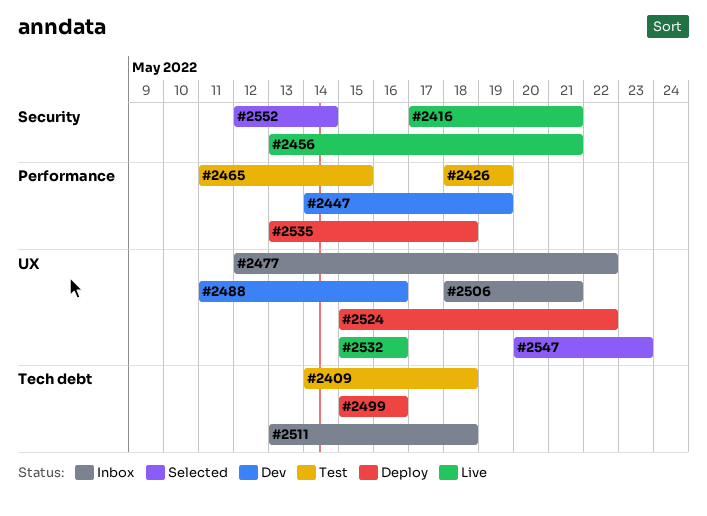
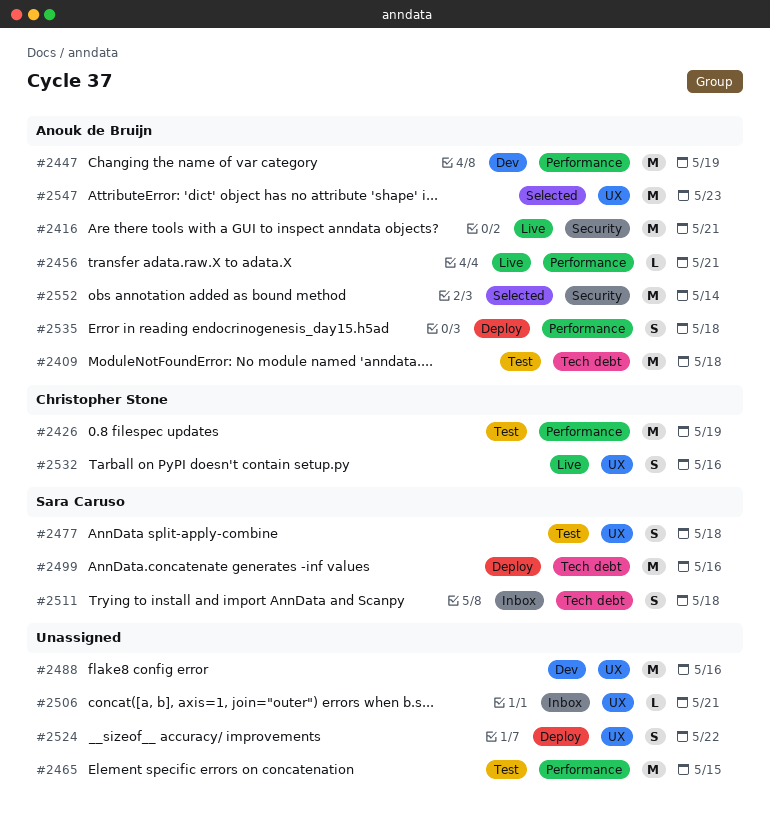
#2456, label: Security -> Performance
#2477, status: Inbox -> Test
#2477, due: May 22 -> May 18

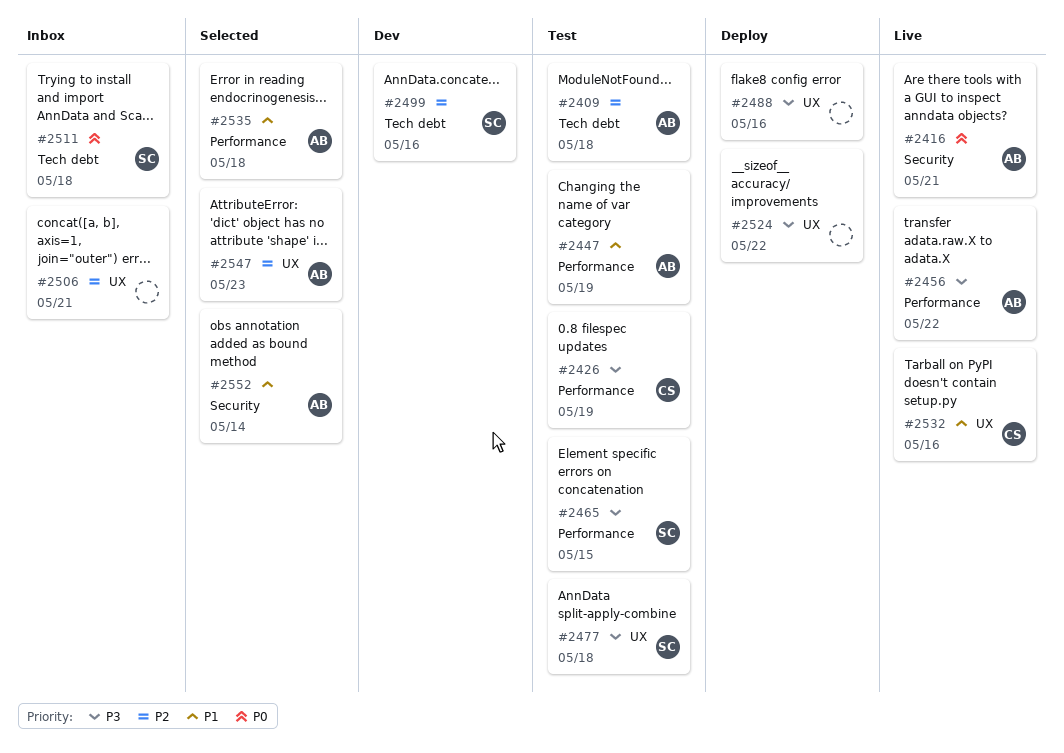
#2447, status: Dev -> Test
#2456, due: May 21 -> May 22
#2465, owner: none -> Sara Caruso
#2488, status: Dev -> Deploy
#2499, status: Deploy -> Dev
#2535, status: Deploy -> Selected

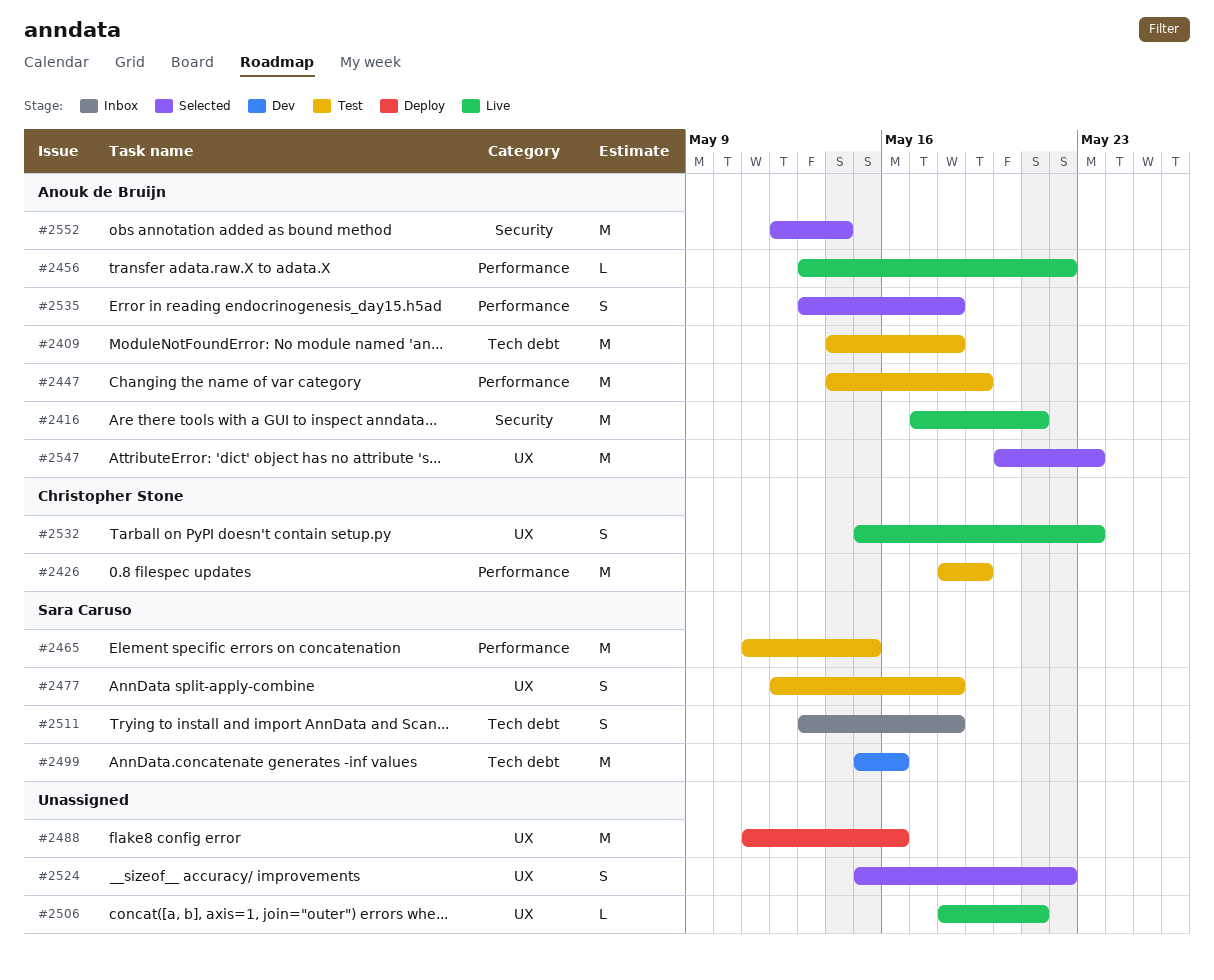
#2506, status: Inbox -> Live
#2524, status: Deploy -> Selected
#2532, due: May 16 -> May 23

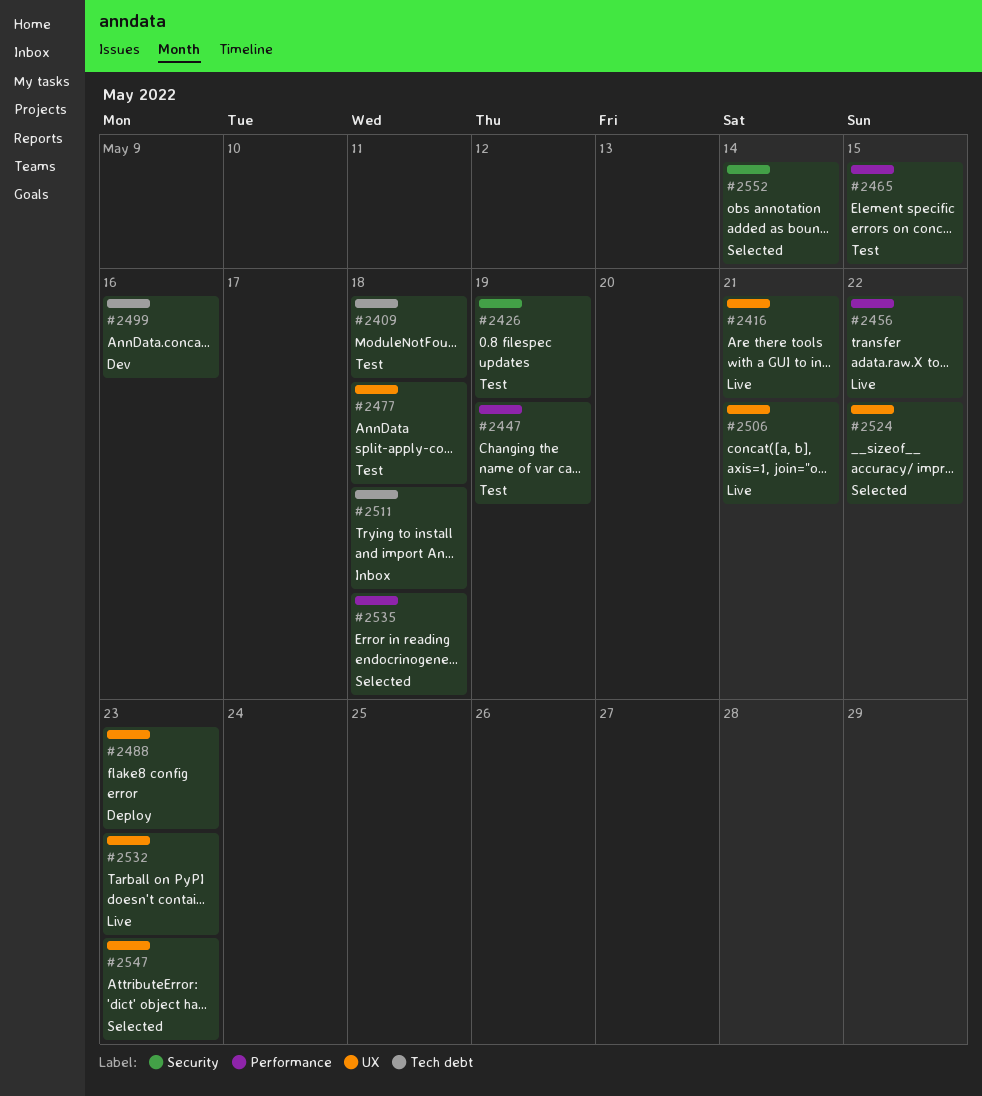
#2416, label: Security -> UX
#2426, label: Performance -> Security
#2488, due: May 16 -> May 23

